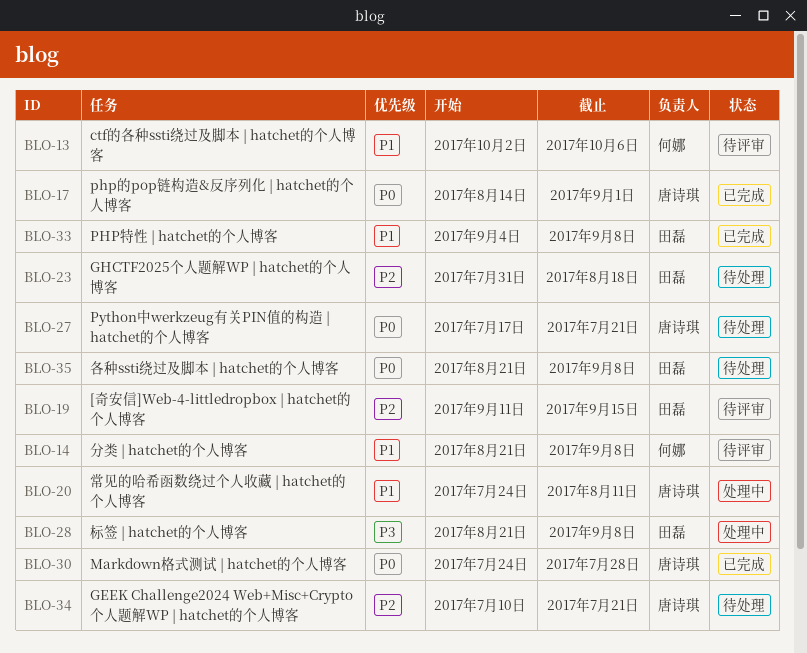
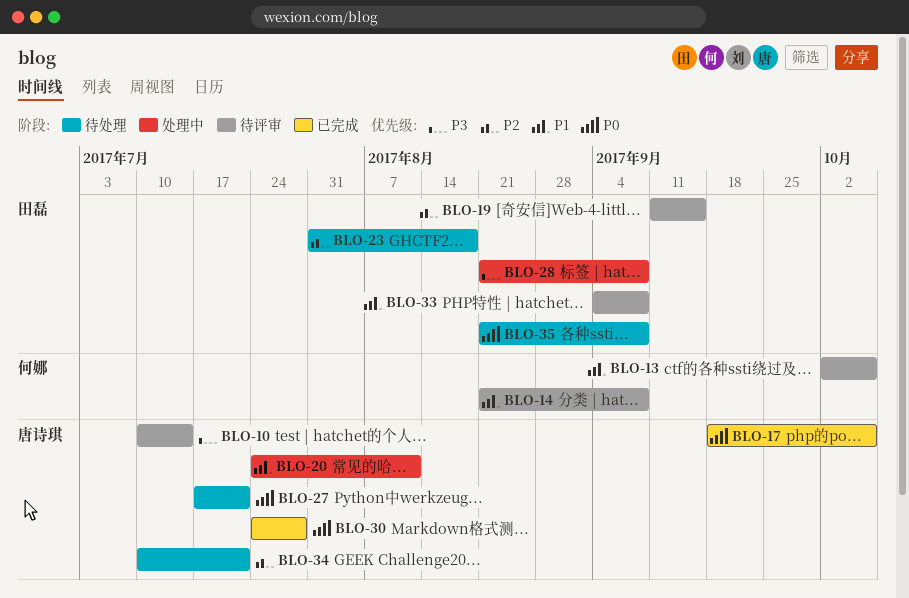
BLO-10: none -> present
BLO-17, start: Aug 14 -> Sep 18
BLO-17, due: Sep 1 -> Oct 6
BLO-33, status: 已完成 -> 待评审

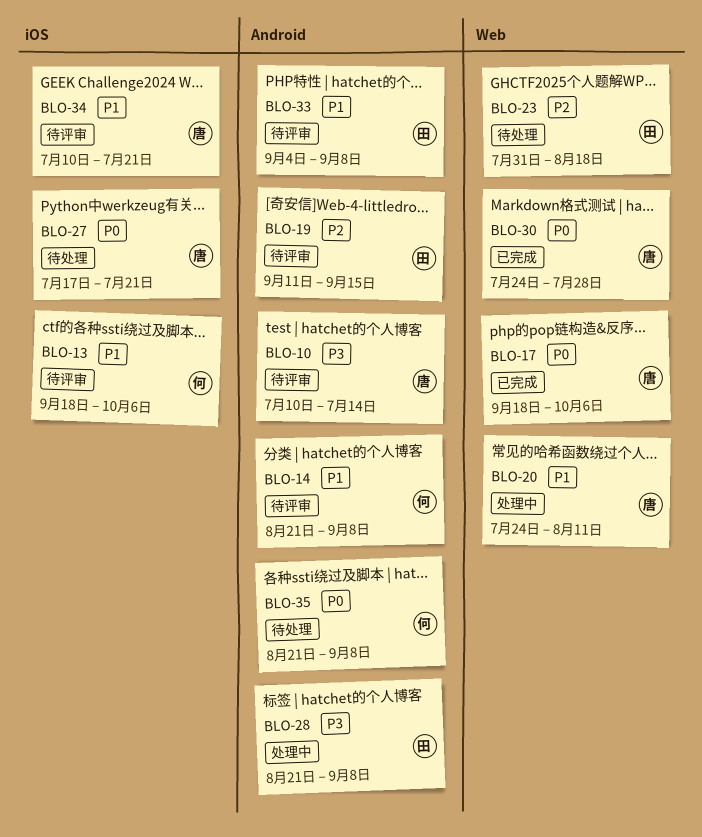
BLO-13, start: Oct 2 -> Sep 18
BLO-34, status: 待处理 -> 待评审
BLO-34, priority: P2 -> P1
BLO-35, owner: 田磊 -> 何娜

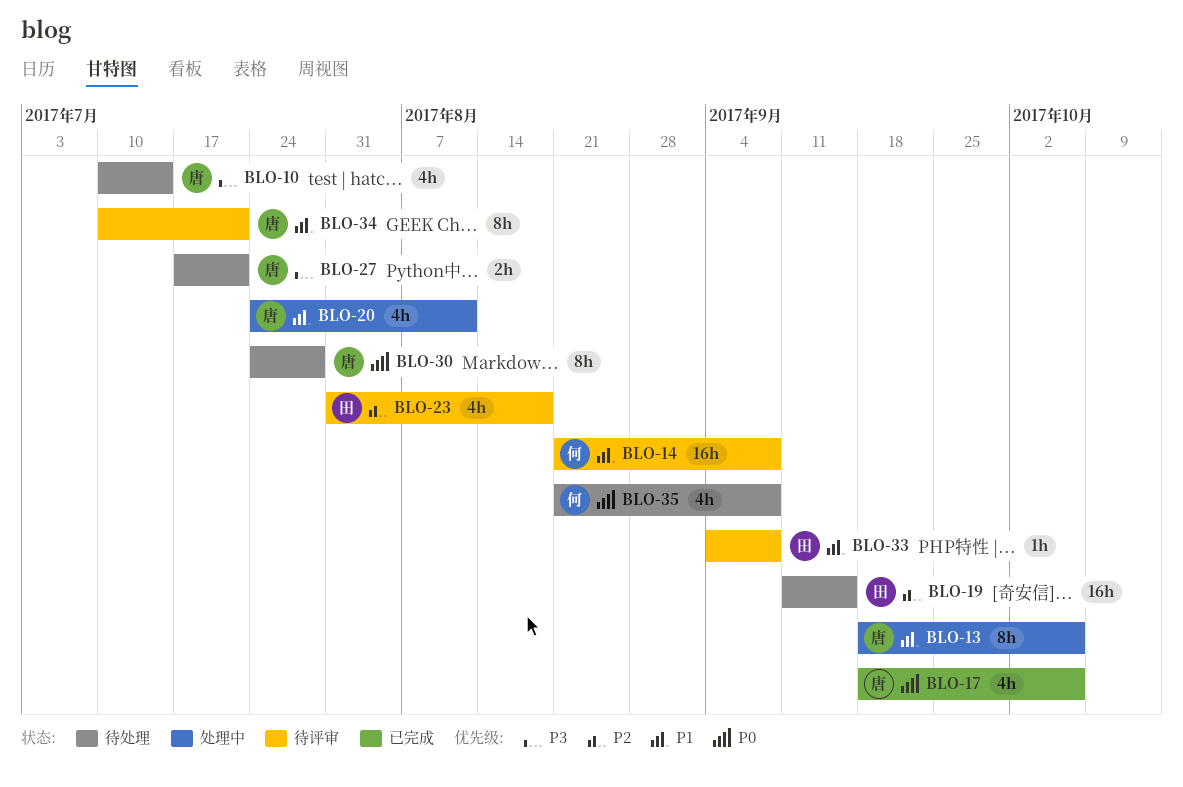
BLO-10, status: 待评审 -> 待处理
BLO-13, status: 待评审 -> 处理中
BLO-13, owner: 何 -> 唐
BLO-19, status: 待评审 -> 待处理
BLO-23, status: 待处理 -> 待评审
BLO-27, priority: P0 -> P3
BLO-28: present -> none
BLO-30, status: 已完成 -> 待处理

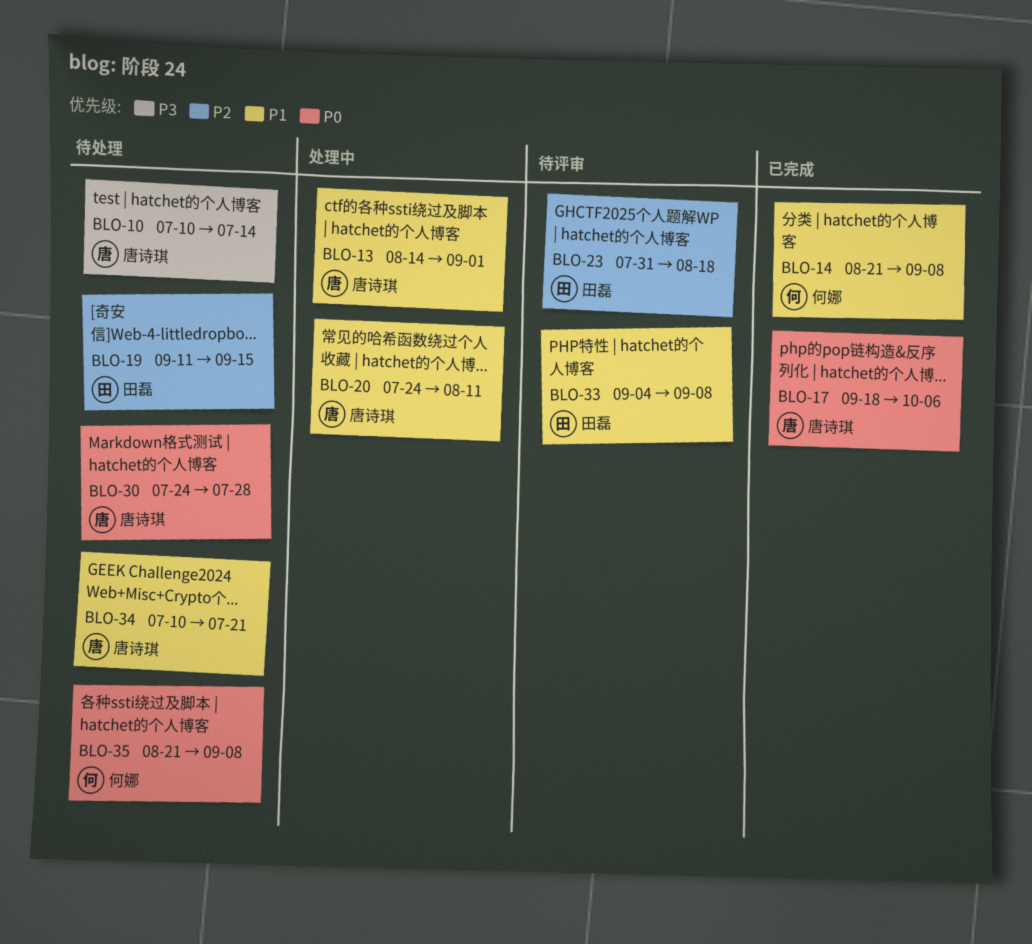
BLO-13, start: Sep 18 -> Aug 14
BLO-13, due: Oct 6 -> Sep 1
BLO-14, status: 待评审 -> 已完成
BLO-27: present -> none
BLO-34, status: 待评审 -> 待处理

